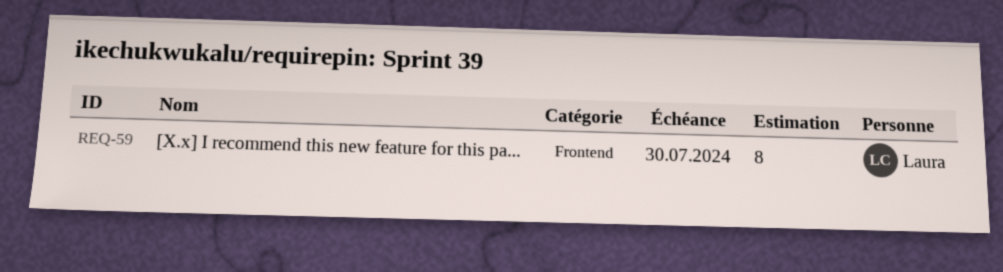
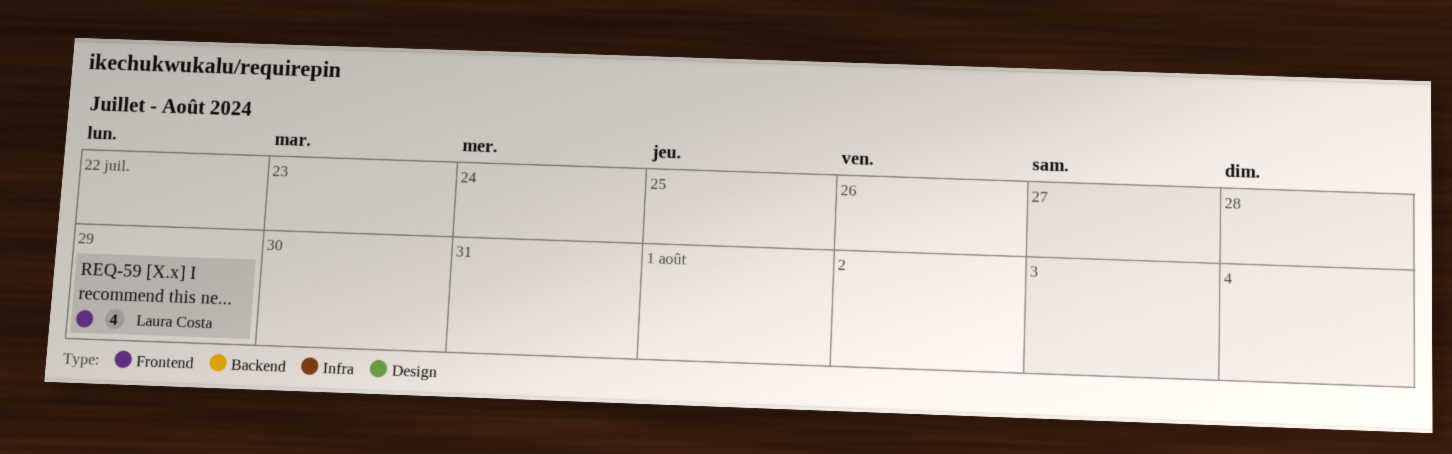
REQ-59, estimate: 8 -> 4
REQ-59, due: Jul 30 -> Jul 29

